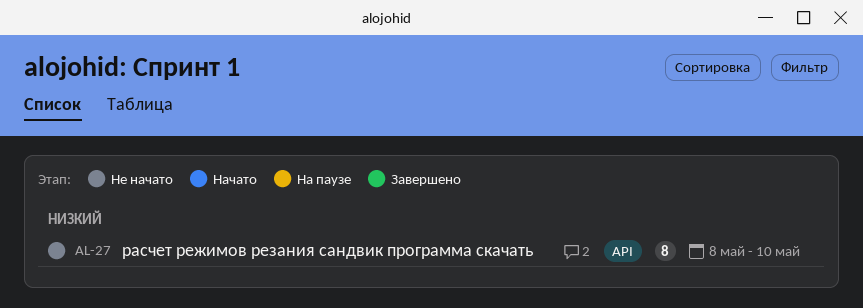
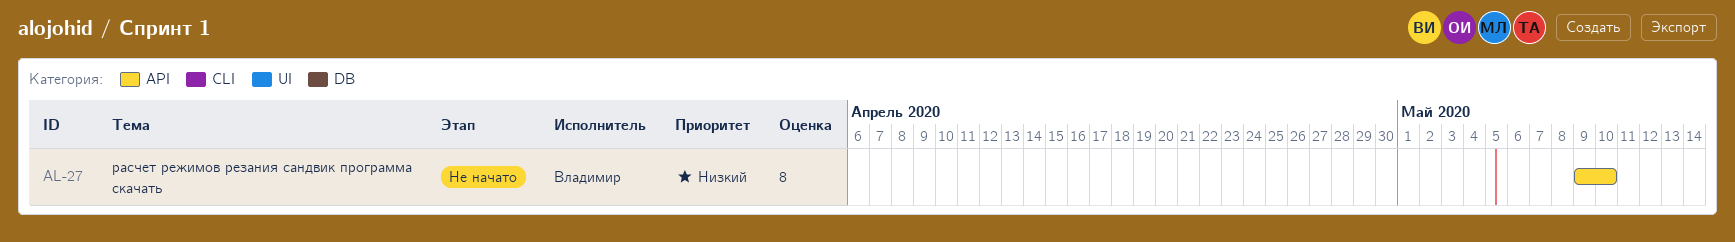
AL-27, start: May 8 -> May 9

